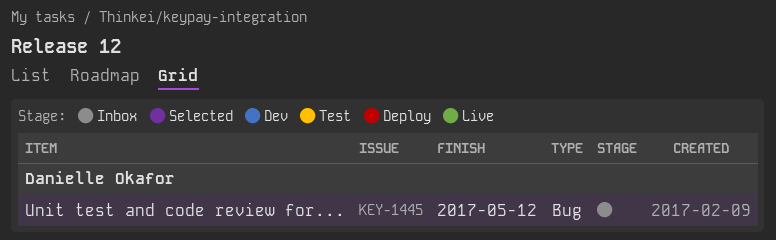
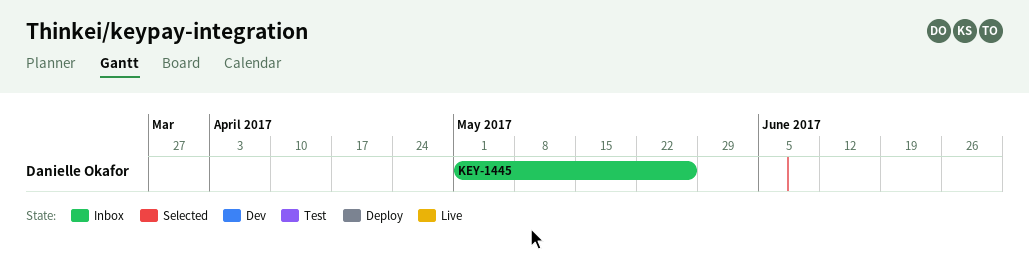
KEY-1445, due: May 12 -> May 26

